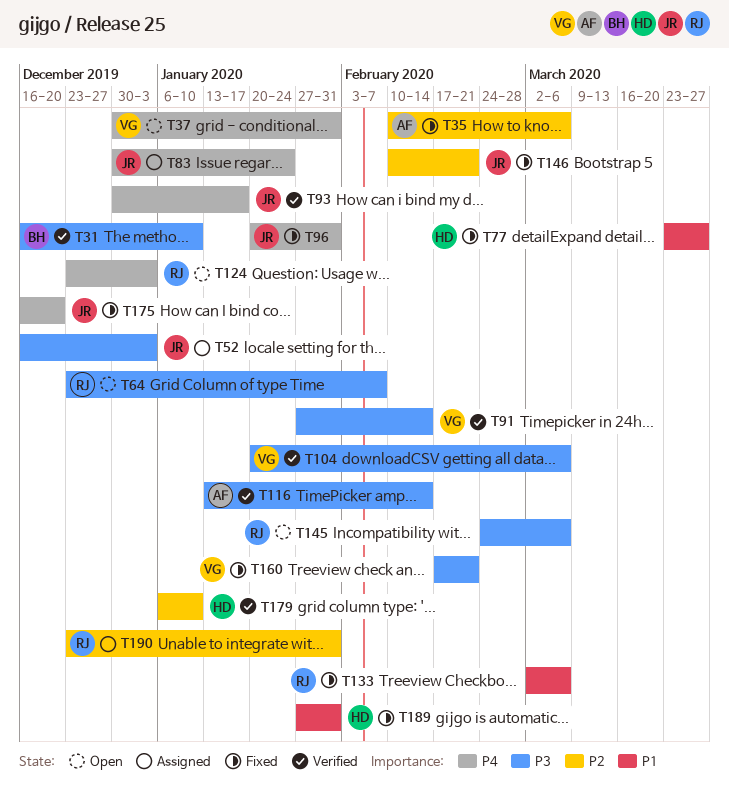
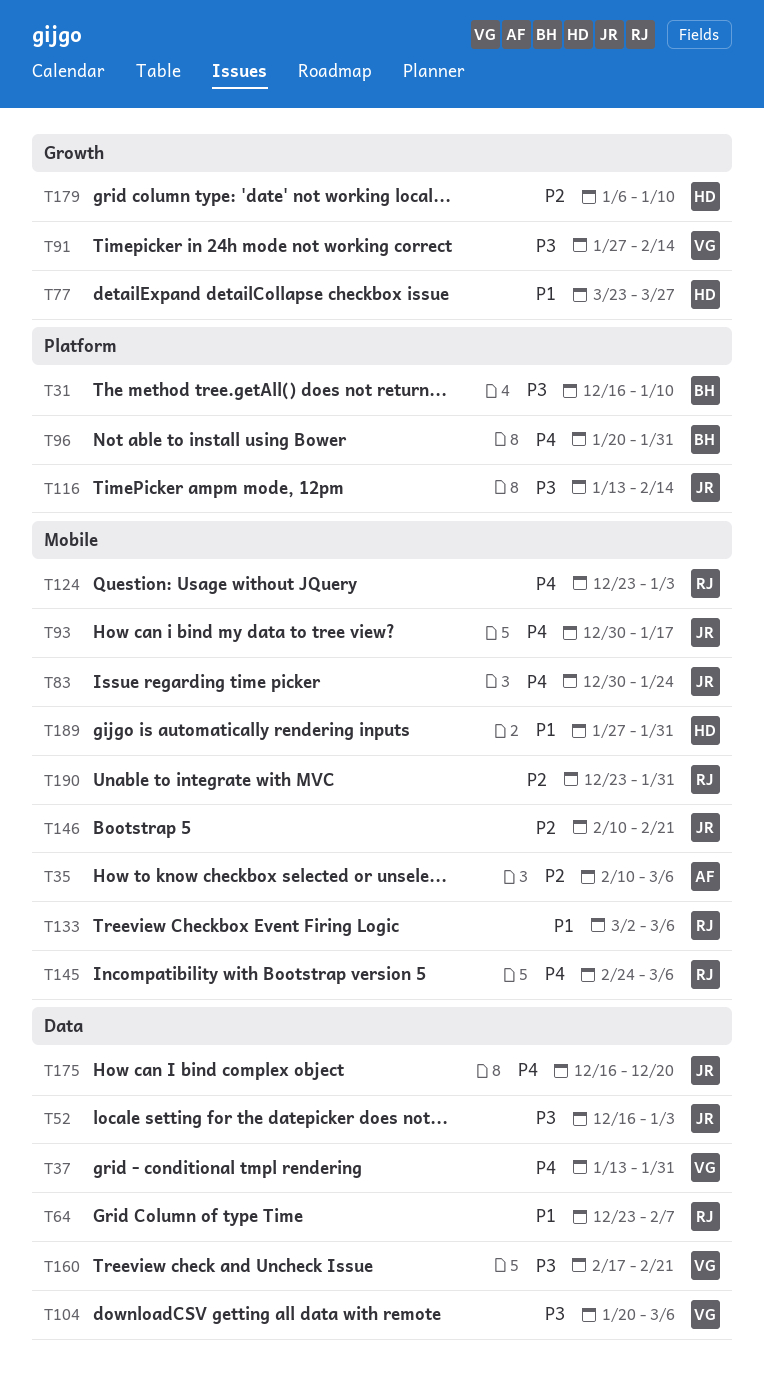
T37, start: Dec 30 -> Jan 13
T64, priority: P3 -> P1
T96, owner: JR -> BH
T116, owner: AF -> JR
T145, priority: P3 -> P4

